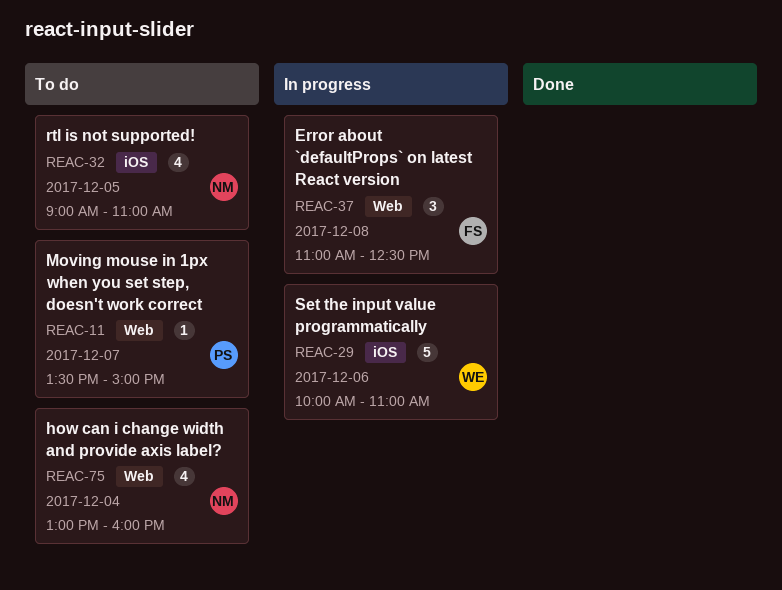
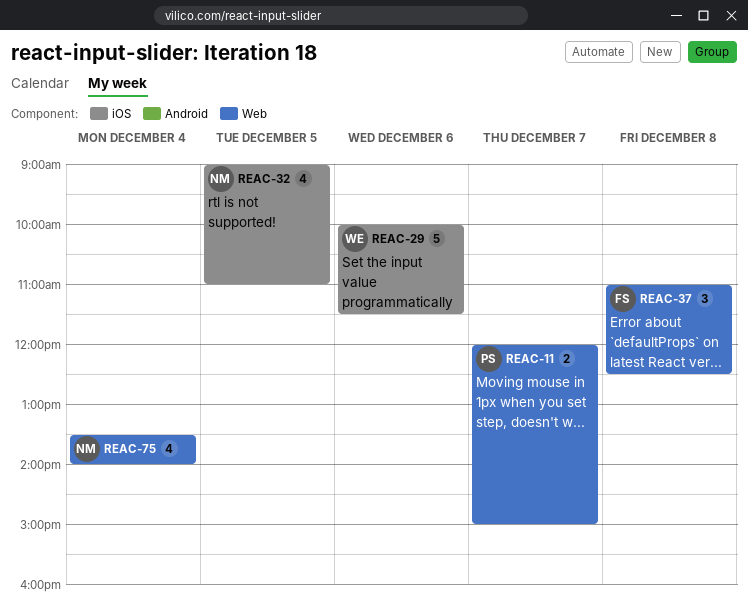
REAC-11, estimate: 1 -> 2
REAC-11, begins: 13:30 -> 12:00
REAC-29, ends: 11:00 -> 11:30
REAC-75, begins: 13:00 -> 13:30
REAC-75, ends: 16:00 -> 14:00

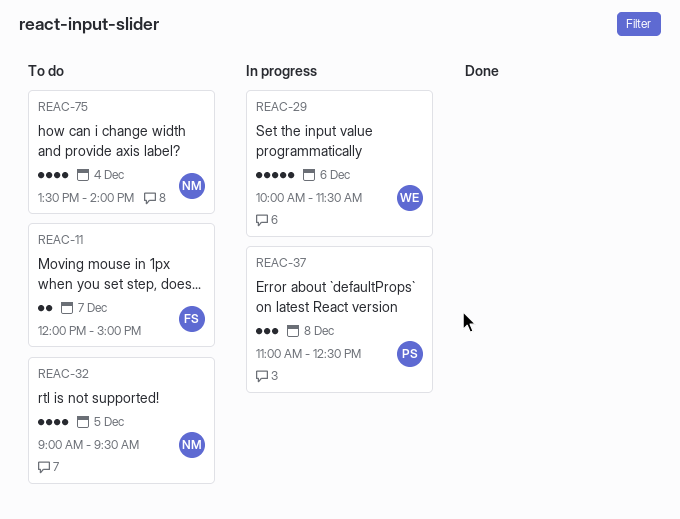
REAC-11, owner: PS -> FS
REAC-32, ends: 11:00 -> 09:30
REAC-37, owner: FS -> PS

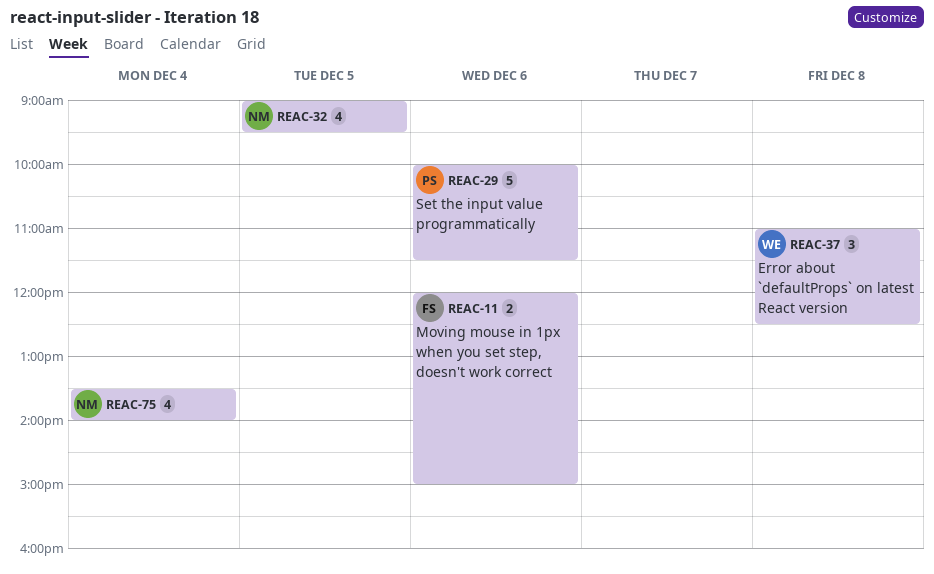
REAC-11, day: Dec 7 -> Dec 6
REAC-29, owner: WE -> PS
REAC-37, owner: PS -> WE

